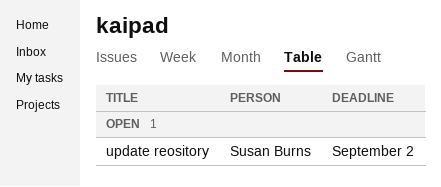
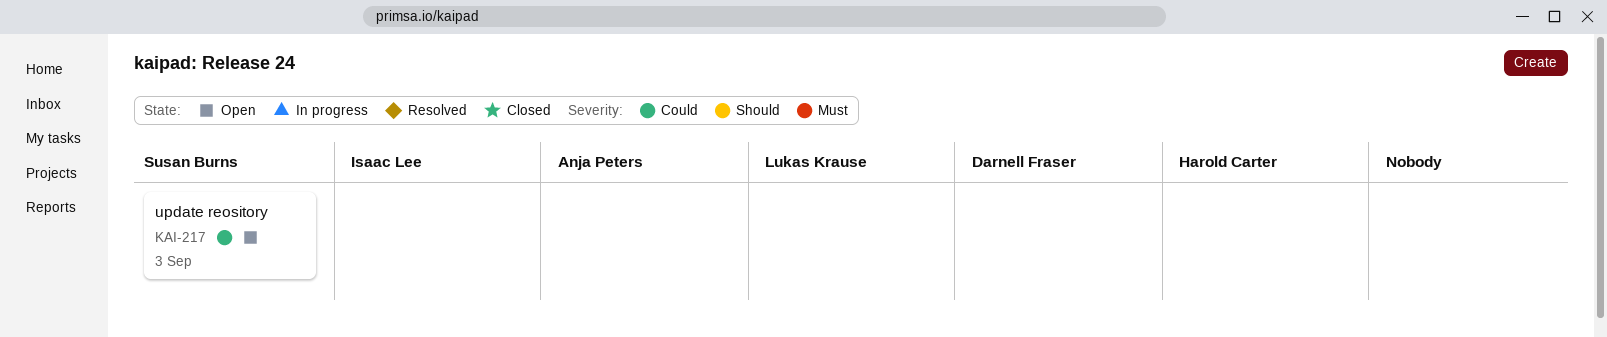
update reository, due: Sep 2 -> Sep 3

